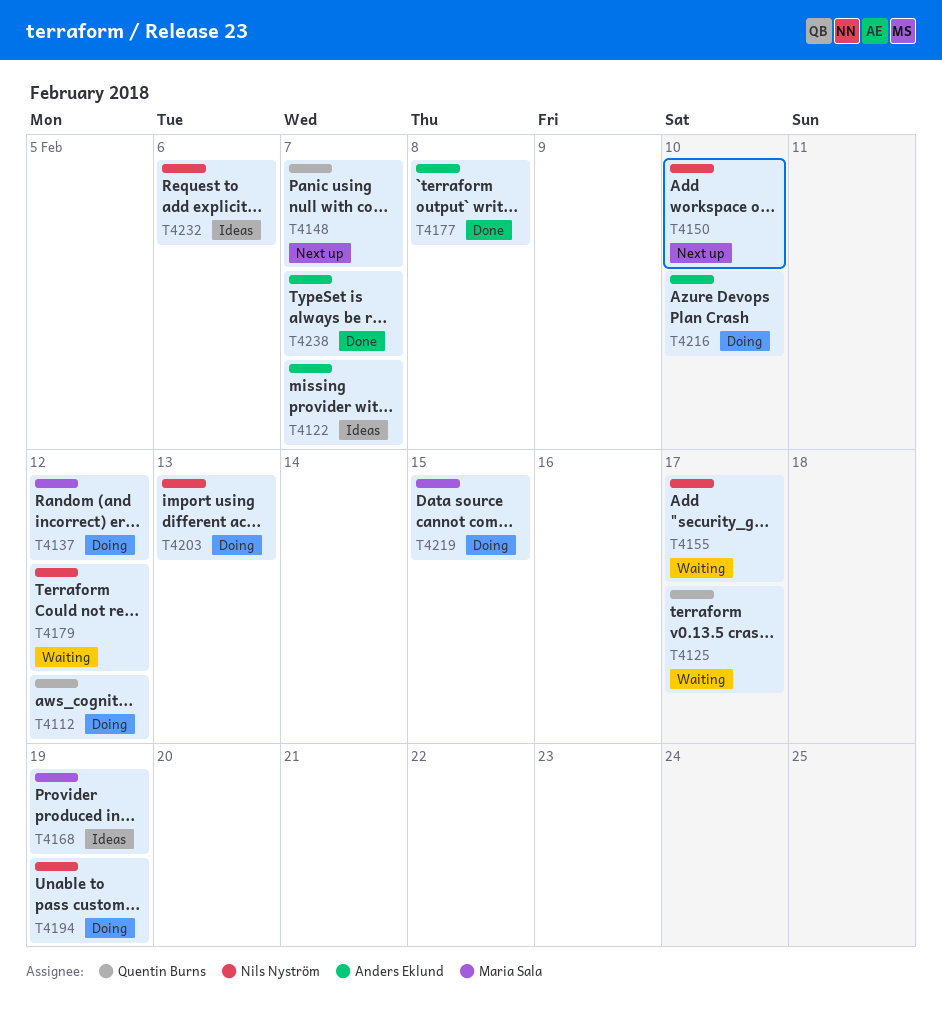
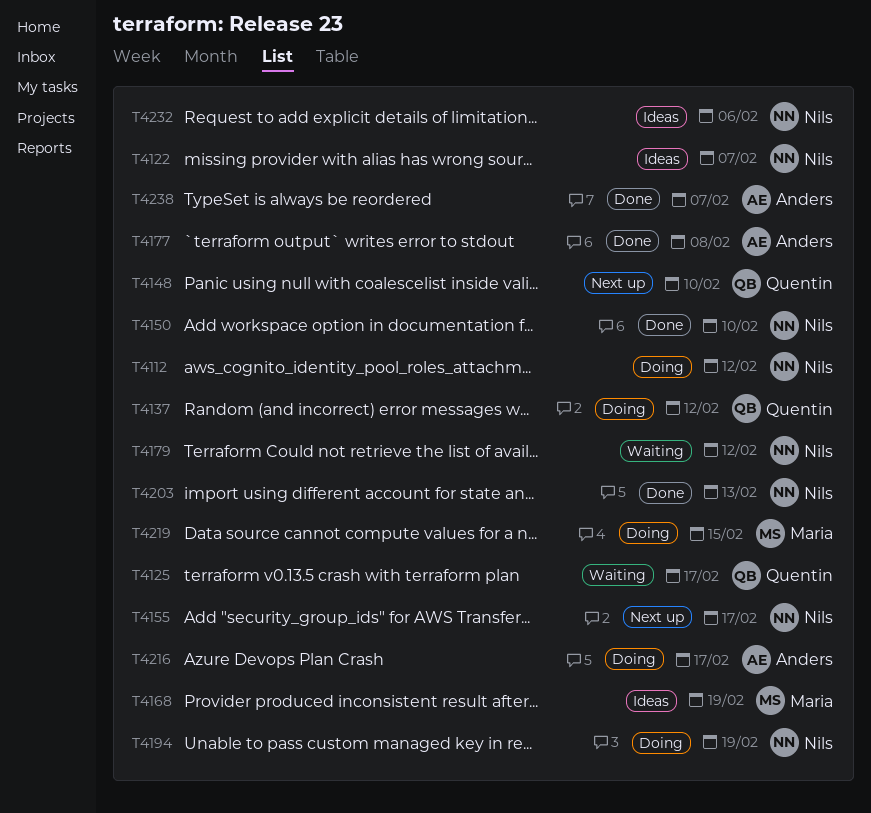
T4112, owner: Quentin Burns -> Nils Nyström
T4122, owner: Anders Eklund -> Nils Nyström
T4137, owner: Maria Sala -> Quentin Burns
T4148, due: Feb 7 -> Feb 10
T4150, status: Next up -> Done
T4155, status: Waiting -> Next up
T4203, status: Doing -> Done
T4216, due: Feb 10 -> Feb 17

